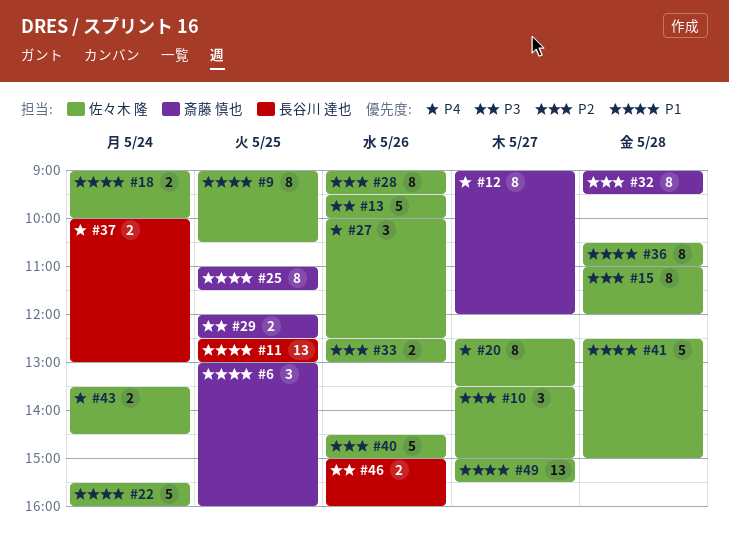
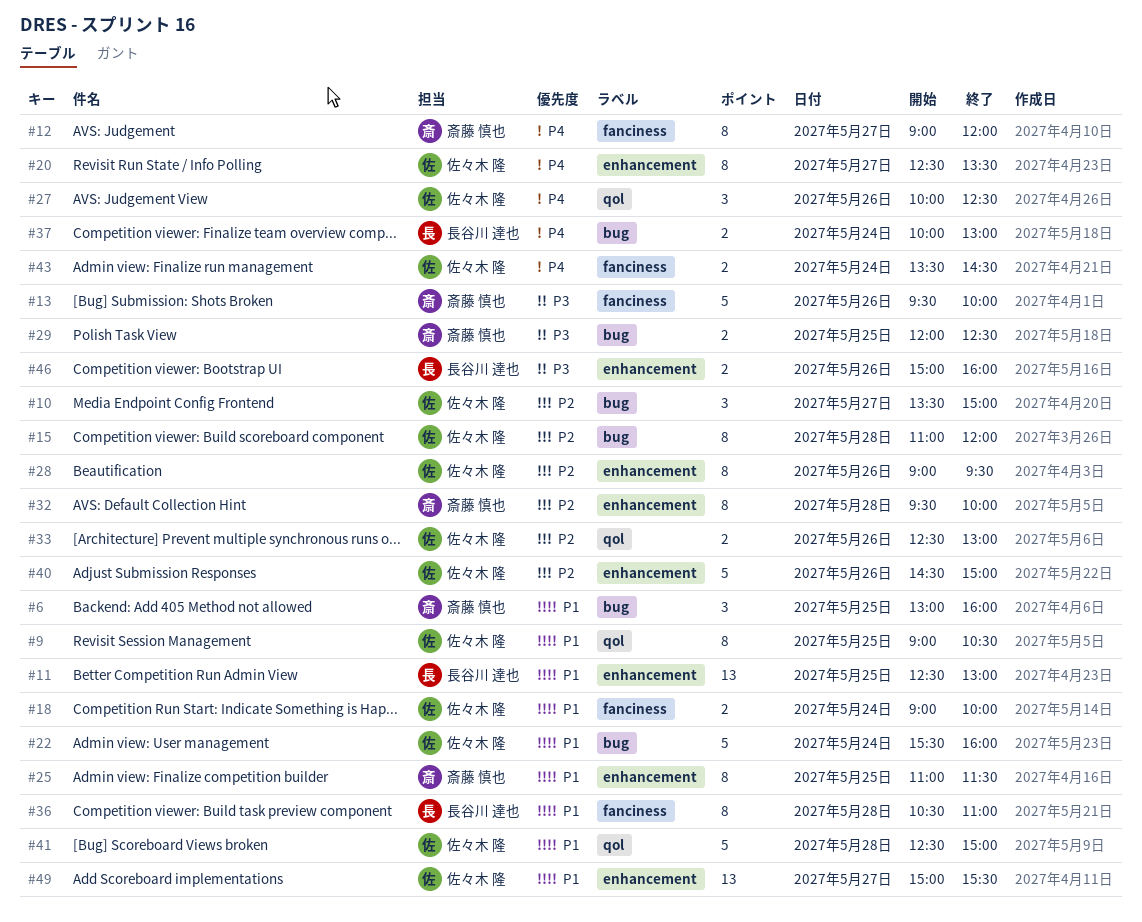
#13, owner: 佐々木 隆 -> 斎藤 慎也
#32, begins: 09:00 -> 09:30
#32, ends: 09:30 -> 10:00
#36, owner: 佐々木 隆 -> 長谷川 達也

